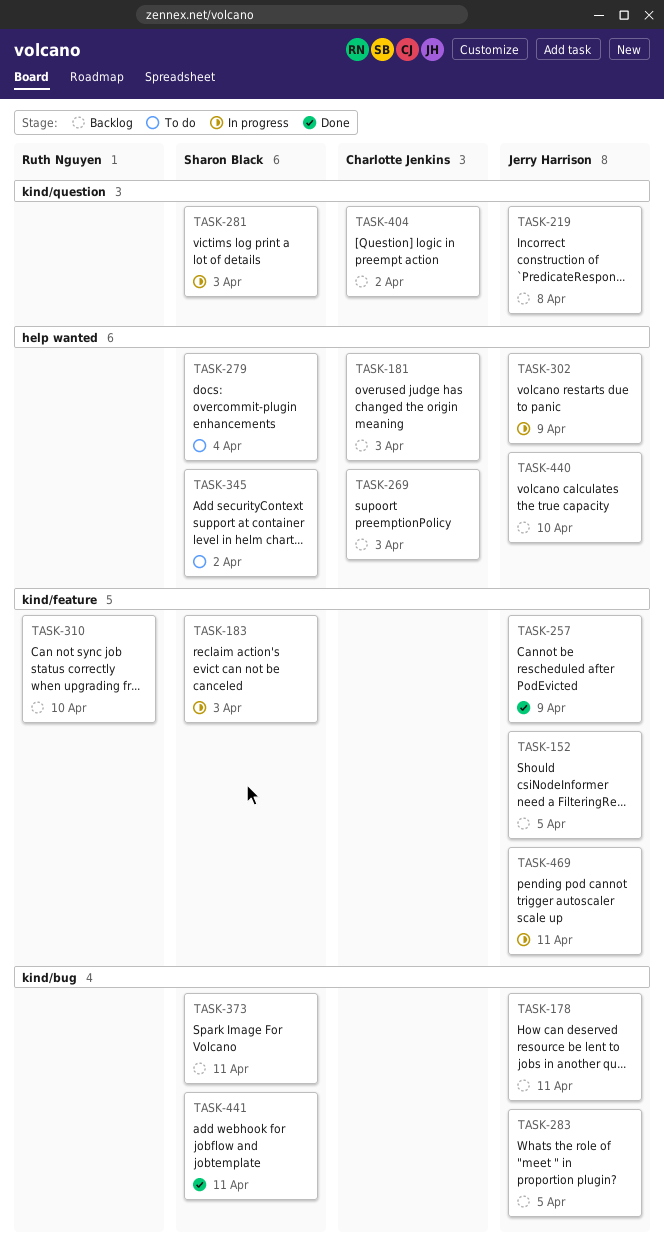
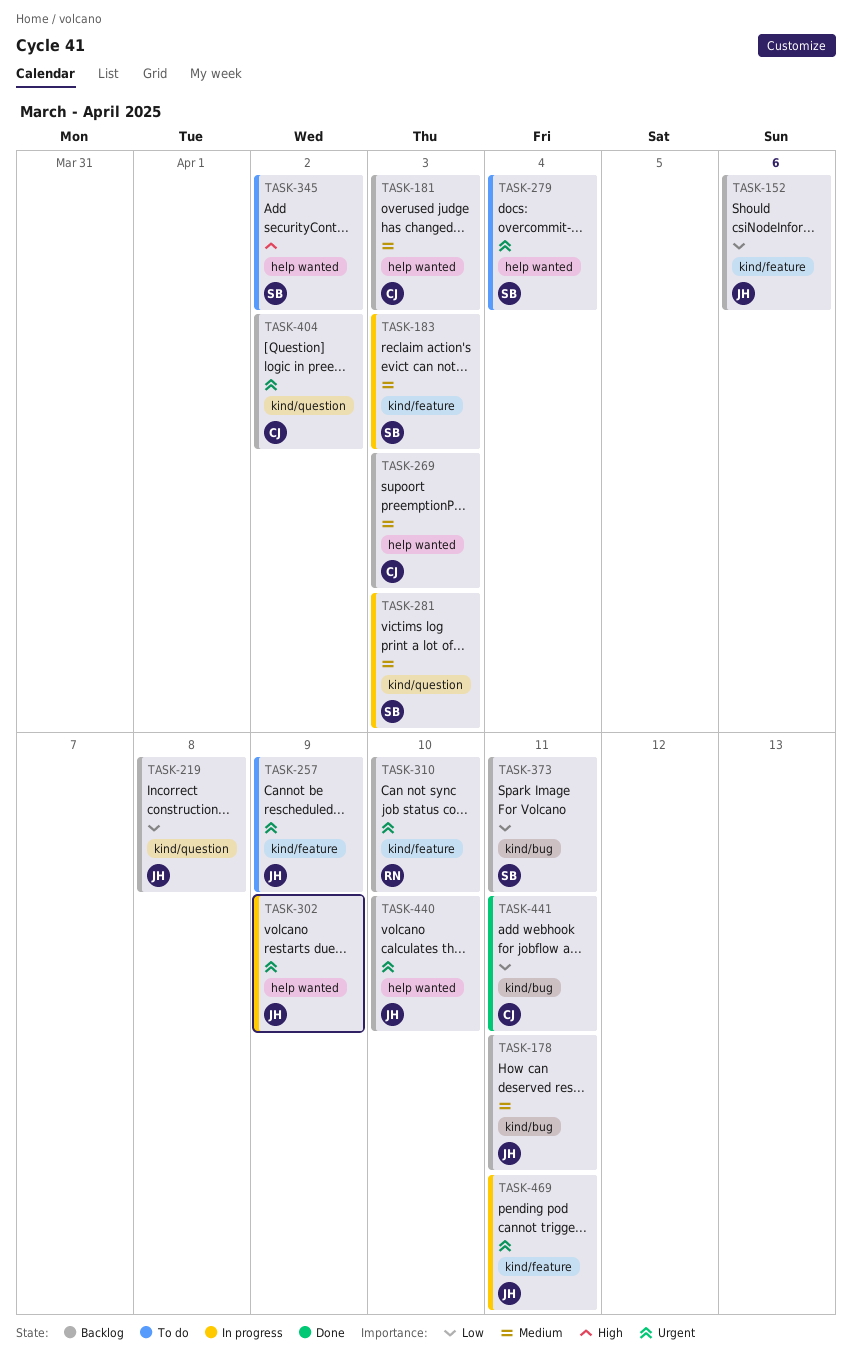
TASK-152, due: Apr 5 -> Apr 6
TASK-257, status: Done -> To do
TASK-283: present -> none
TASK-441, owner: Sharon Black -> Charlotte Jenkins

